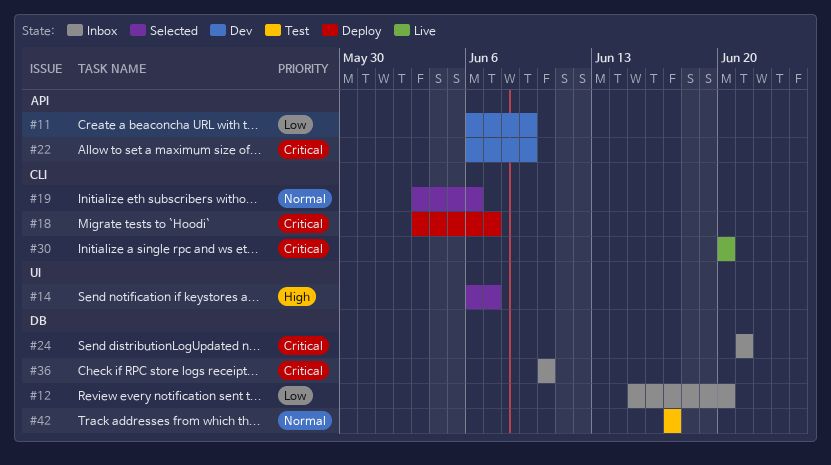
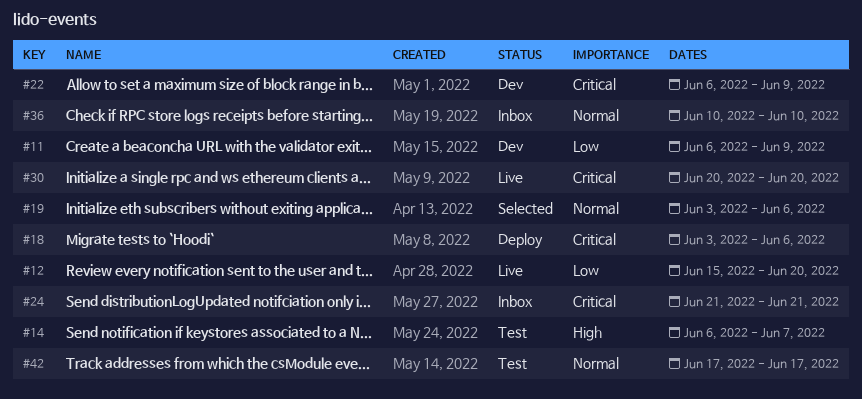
#12, status: Inbox -> Live
#14, status: Selected -> Test
#18, due: Jun 7 -> Jun 6
#36, priority: Critical -> Normal

